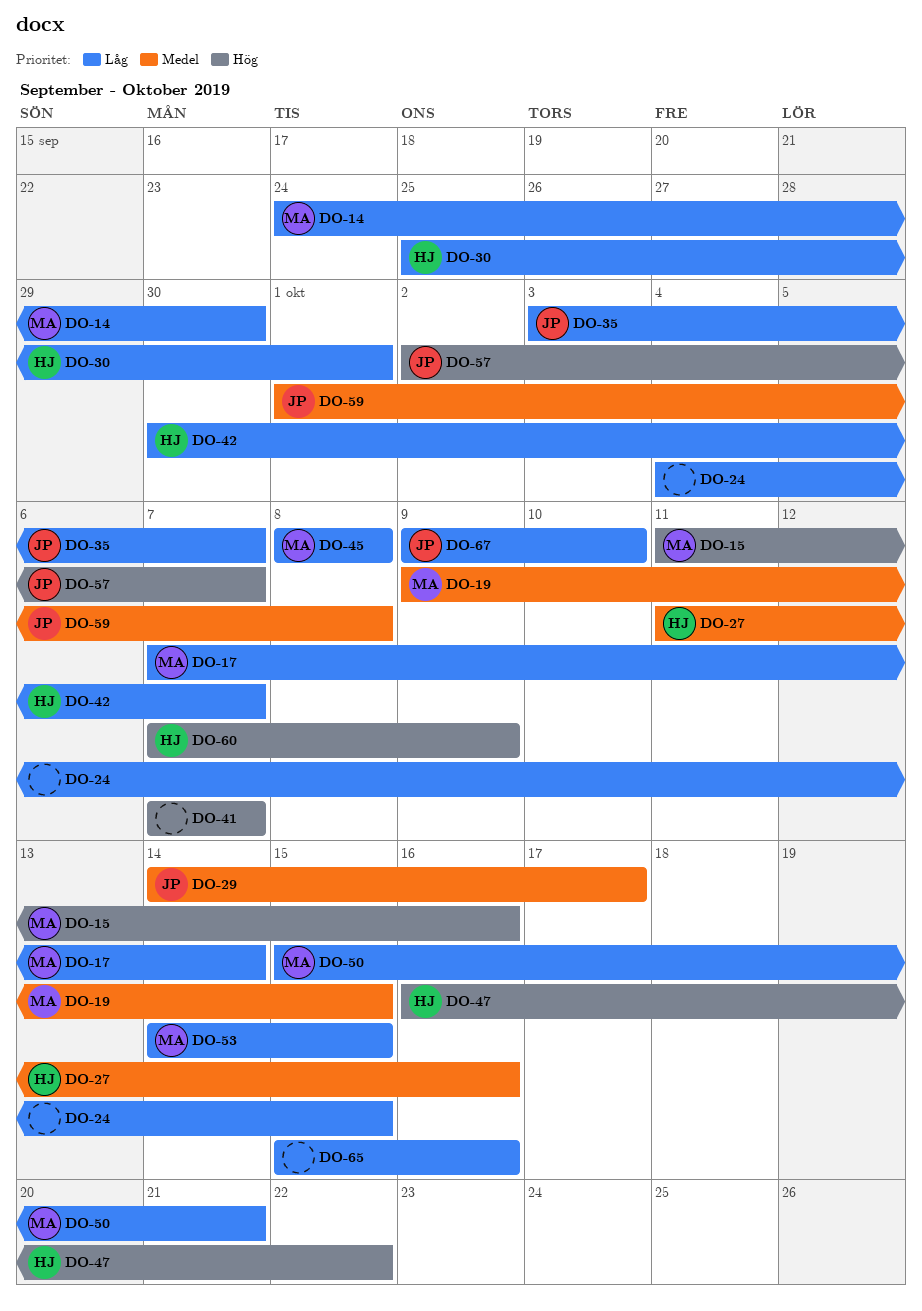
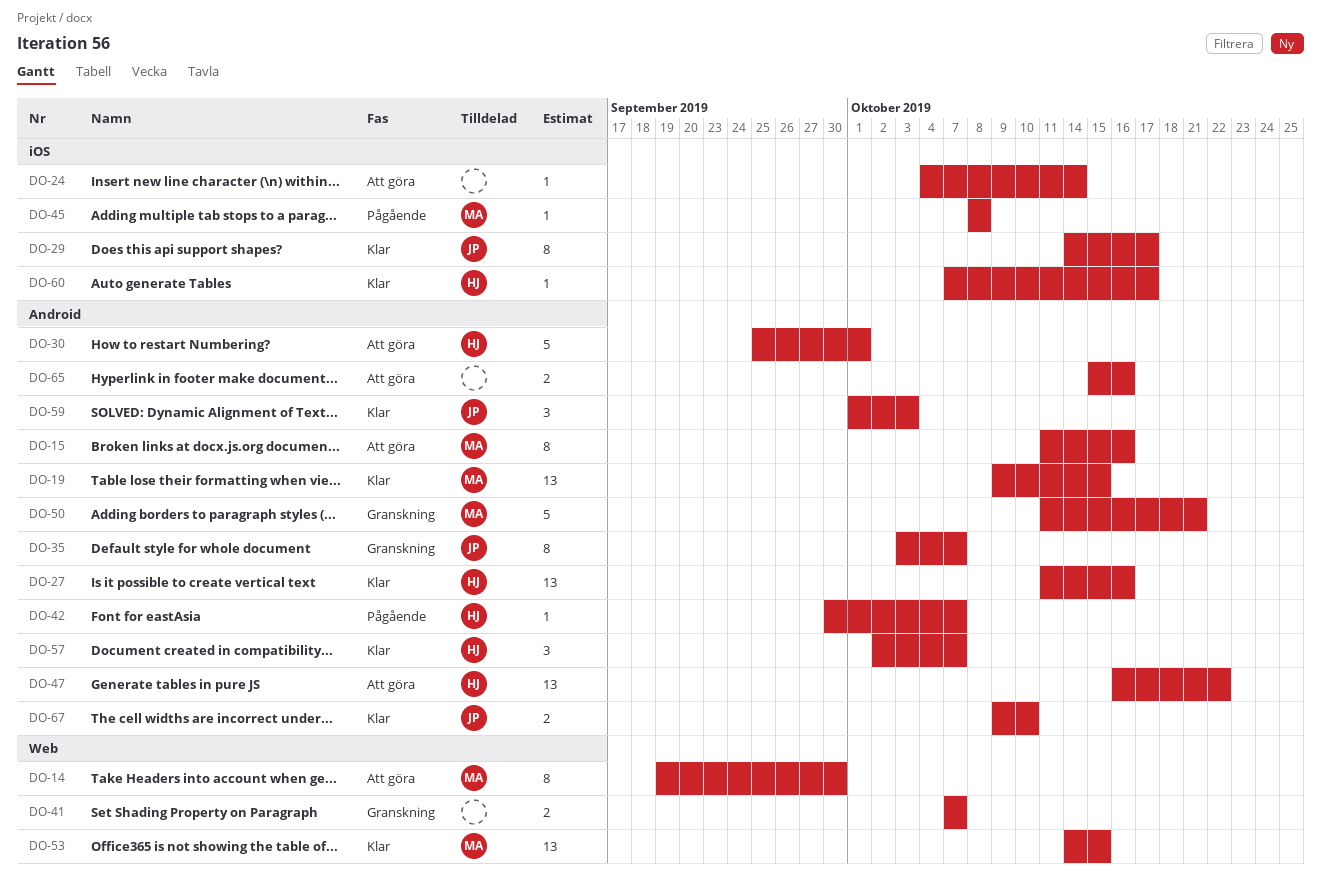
DO-14, start: Sep 24 -> Sep 19
DO-17: present -> none
DO-24, due: Oct 15 -> Oct 14
DO-50, start: Oct 15 -> Oct 11
DO-57, owner: JP -> HJ
DO-59, due: Oct 8 -> Oct 3
DO-60, due: Oct 9 -> Oct 17

